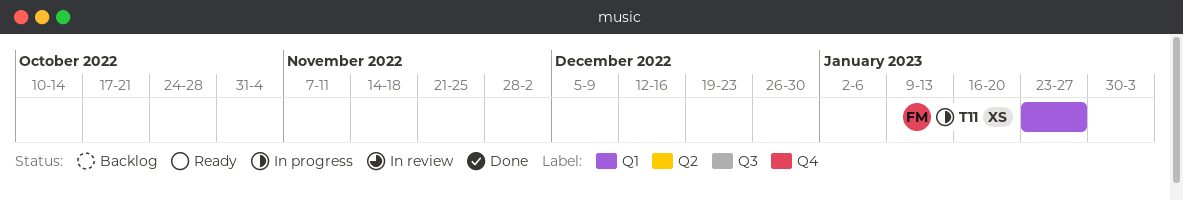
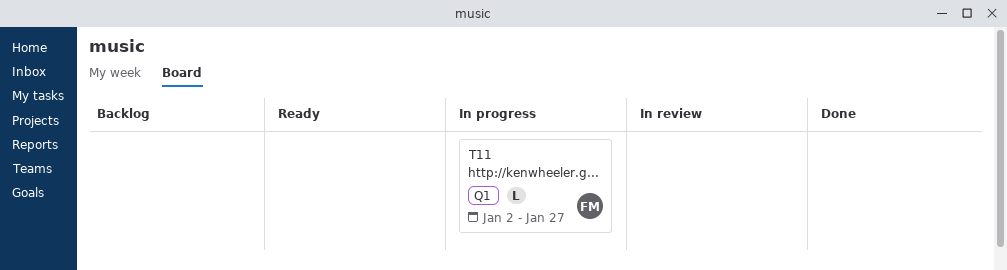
T11, estimate: XS -> L
T11, start: Jan 23 -> Jan 2

